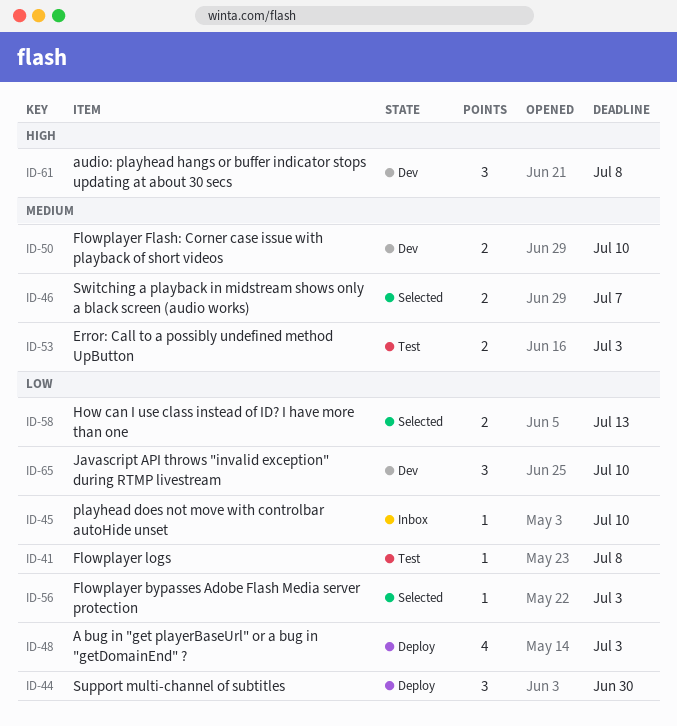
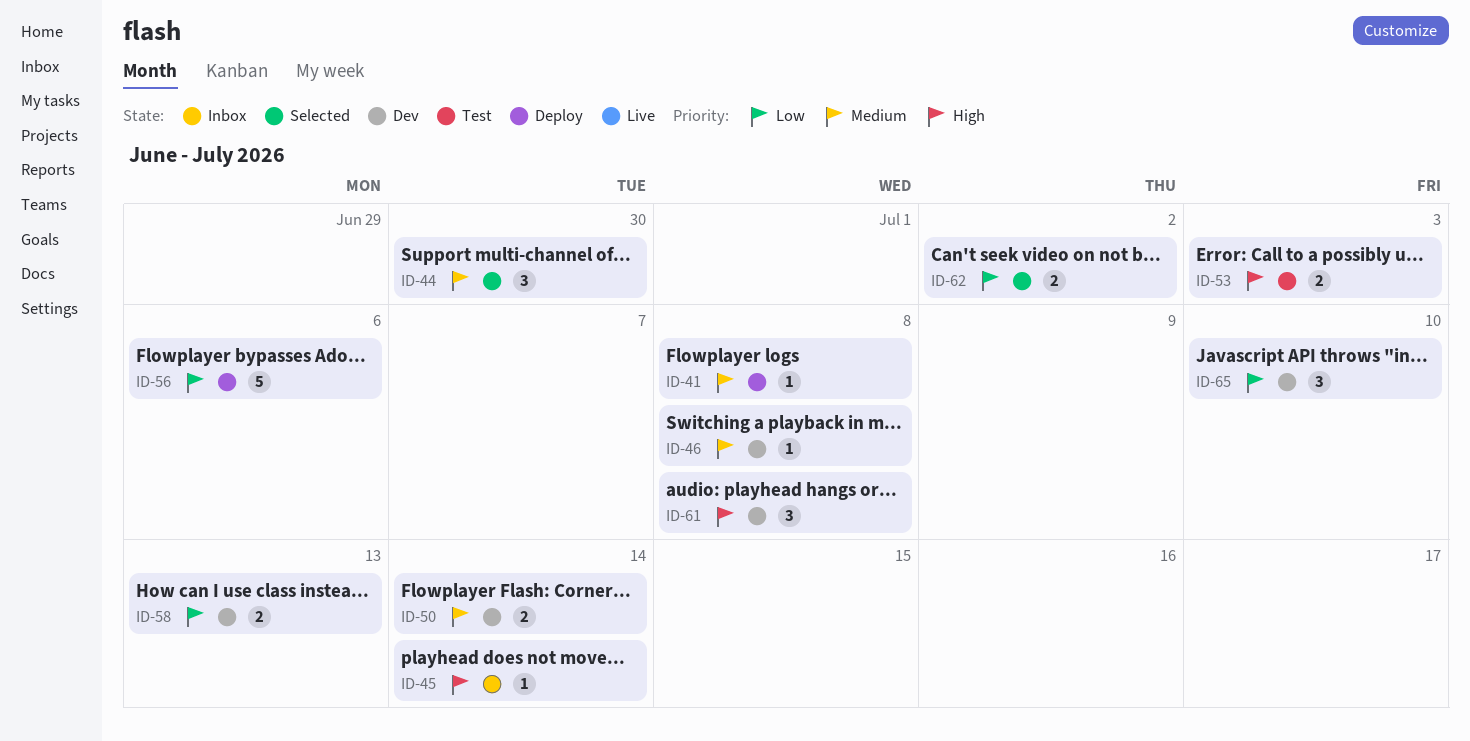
ID-41, status: Test -> Deploy
ID-41, priority: Low -> Medium
ID-44, status: Deploy -> Selected
ID-44, priority: Low -> Medium
ID-45, priority: Low -> High
ID-45, due: Jul 10 -> Jul 14
ID-46, status: Selected -> Dev
ID-46, estimate: 2 -> 1
ID-46, due: Jul 7 -> Jul 8
ID-48: present -> none
ID-50, due: Jul 10 -> Jul 14
ID-53, priority: Medium -> High
ID-56, status: Selected -> Deploy
ID-56, estimate: 1 -> 5
ID-56, due: Jul 3 -> Jul 6
ID-58, status: Selected -> Dev
ID-62: none -> present

